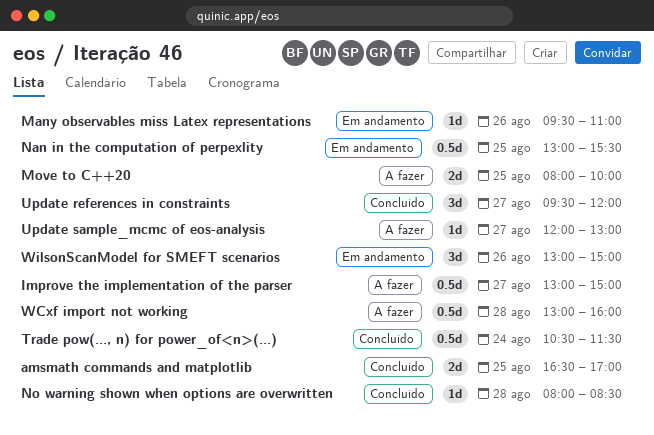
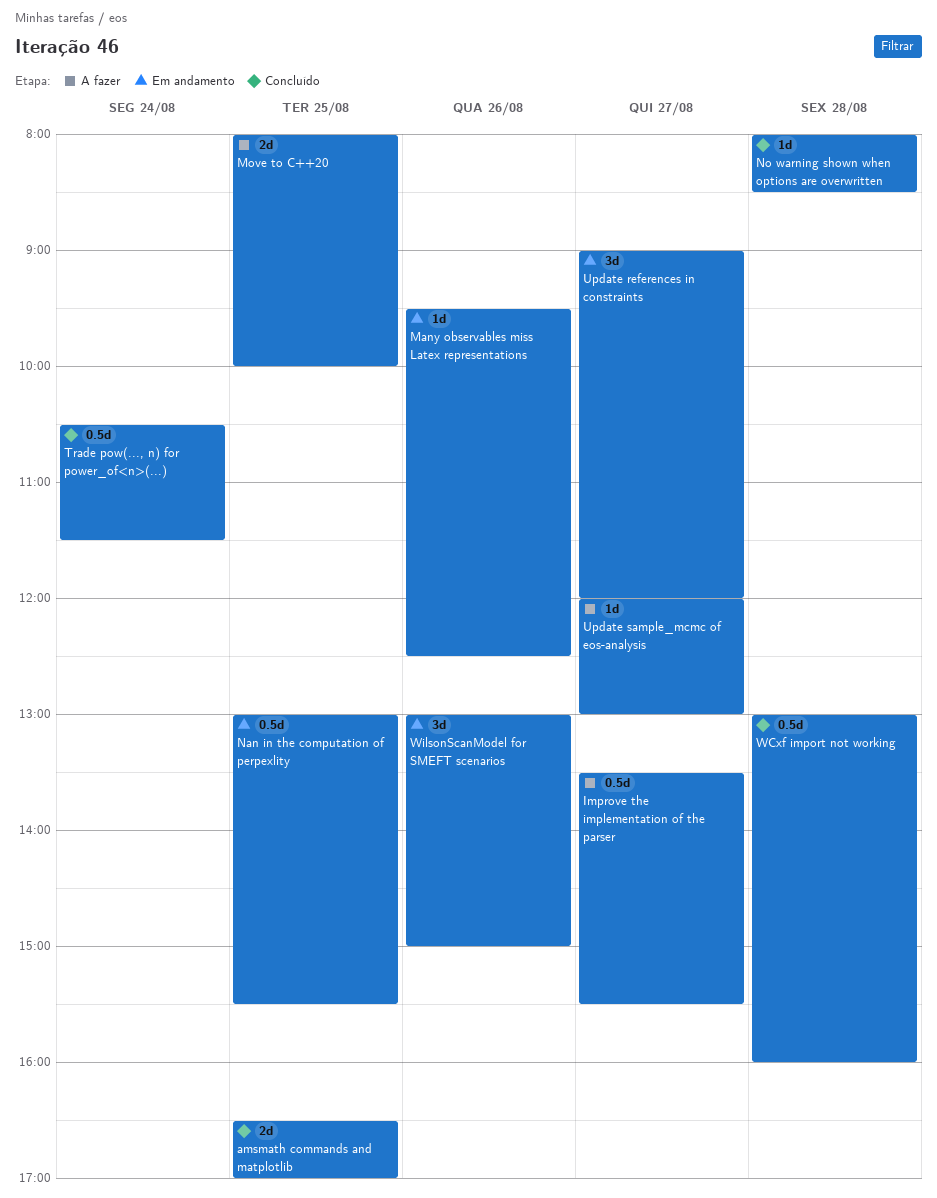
Improve the implementation of the parser, begins: 13:00 -> 13:30
Improve the implementation of the parser, ends: 15:00 -> 15:30
Many observables miss Latex representations, ends: 11:00 -> 12:30
Update references in constraints, status: Concluído -> Em andamento
Update references in constraints, begins: 09:30 -> 09:00
WCxf import not working, status: A fazer -> Concluído

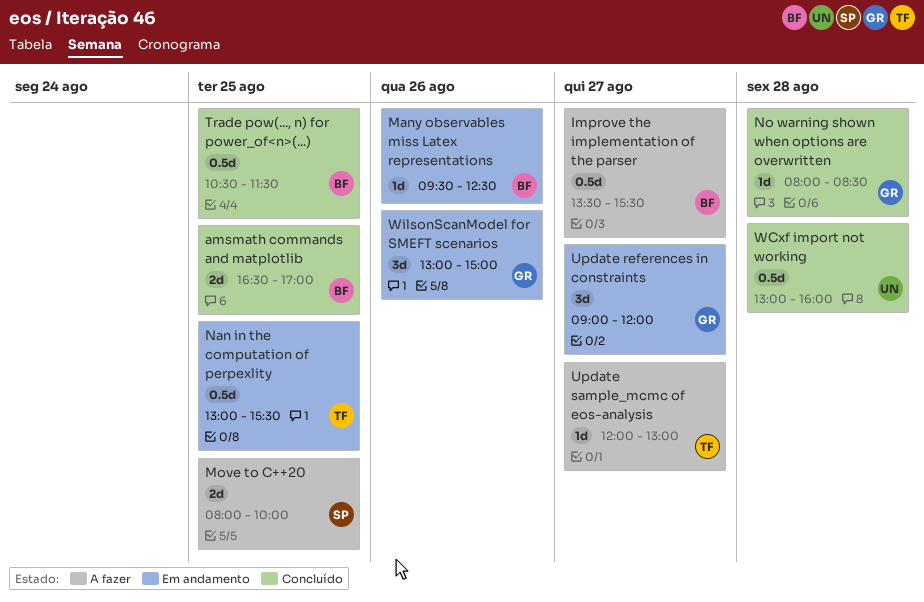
Trade pow(..., n) for power_of<n>(...), day: Aug 24 -> Aug 25

